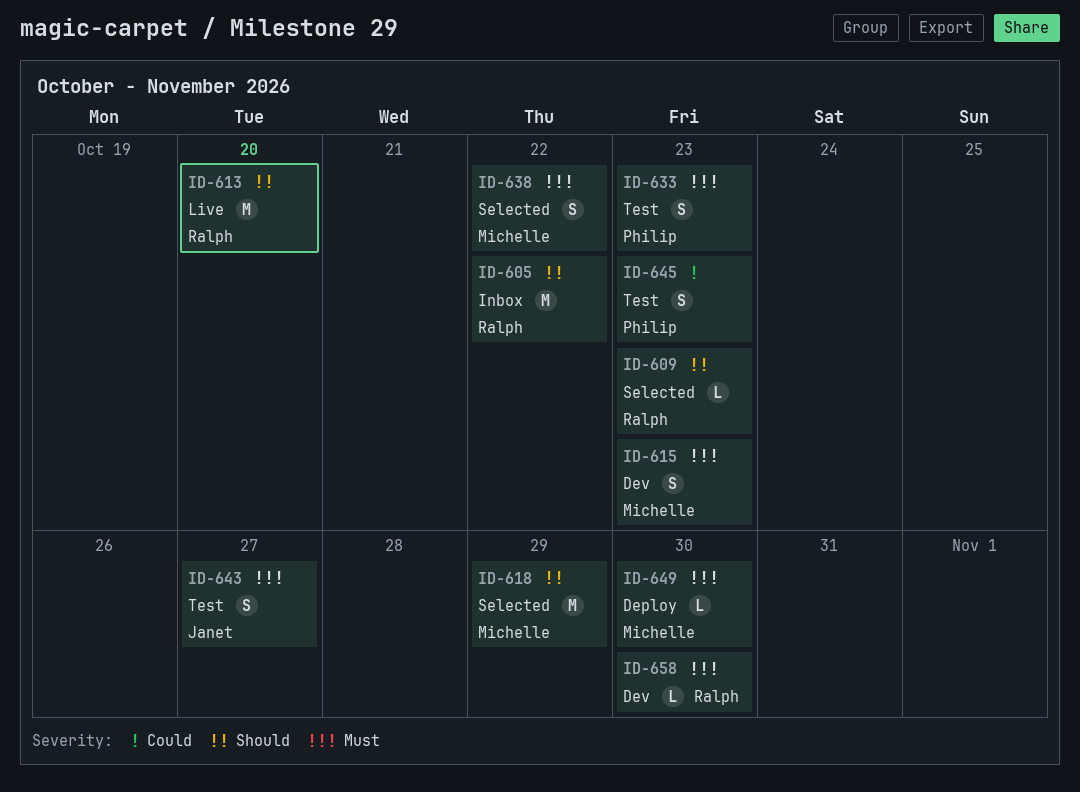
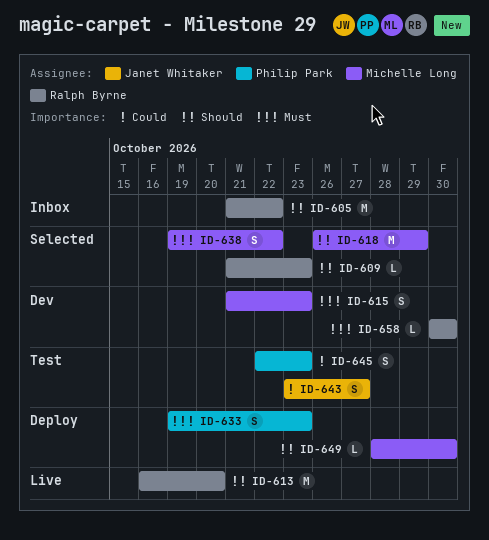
ID-633, status: Test -> Deploy
ID-643, priority: Must -> Could
ID-649, priority: Must -> Should

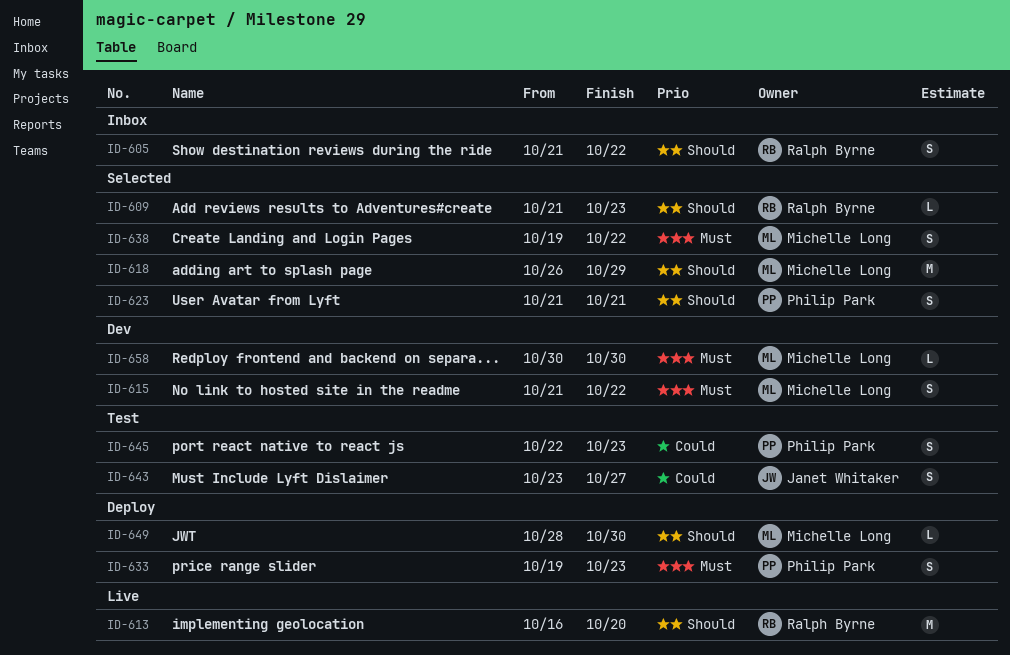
ID-605, estimate: M -> S
ID-615, due: Oct 23 -> Oct 22
ID-623: none -> present
ID-658, owner: Ralph Byrne -> Michelle Long

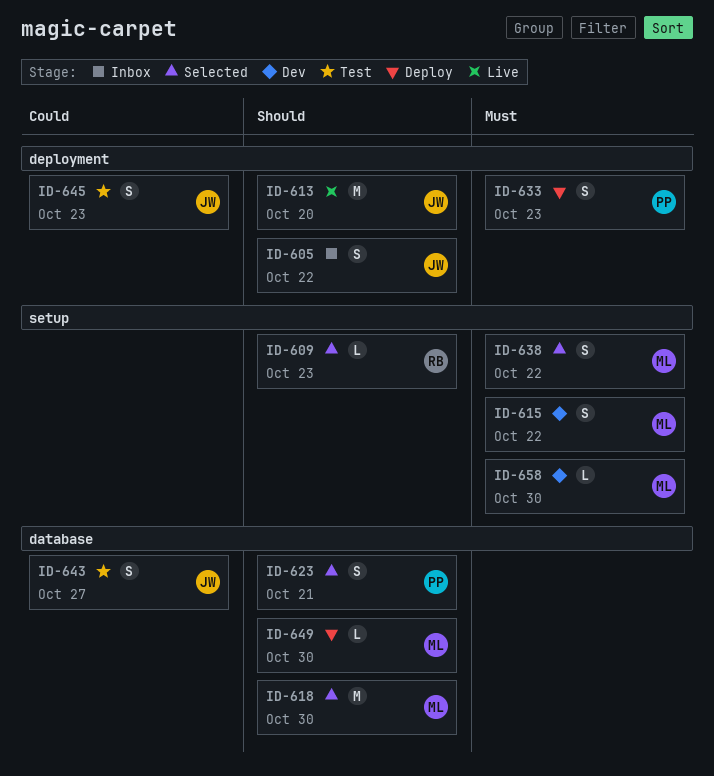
ID-605, owner: Ralph Byrne -> Janet Whitaker
ID-613, owner: Ralph Byrne -> Janet Whitaker
ID-618, due: Oct 29 -> Oct 30
ID-645, owner: Philip Park -> Janet Whitaker

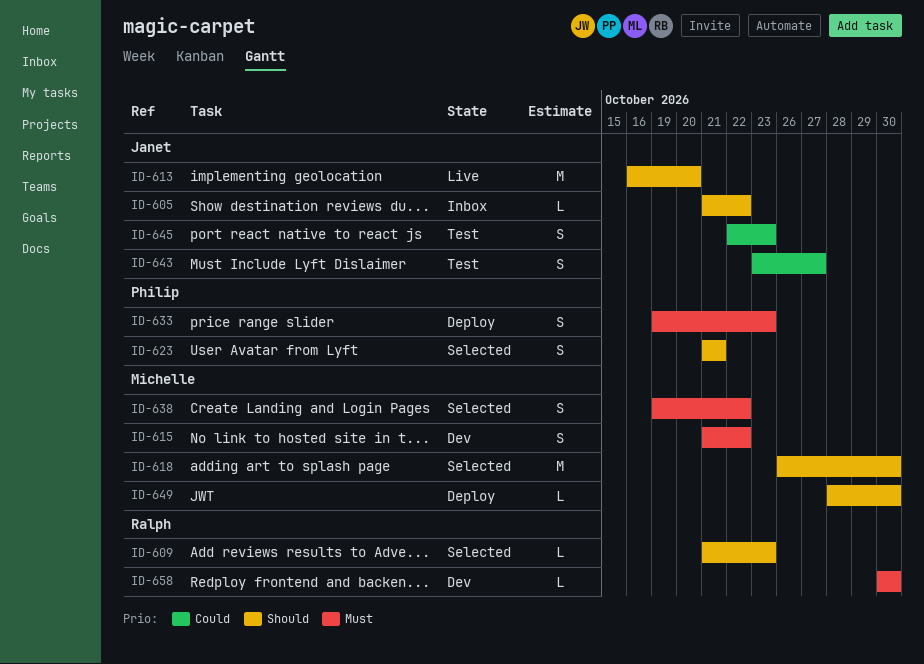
ID-605, estimate: S -> L
ID-658, owner: Michelle -> Ralph

